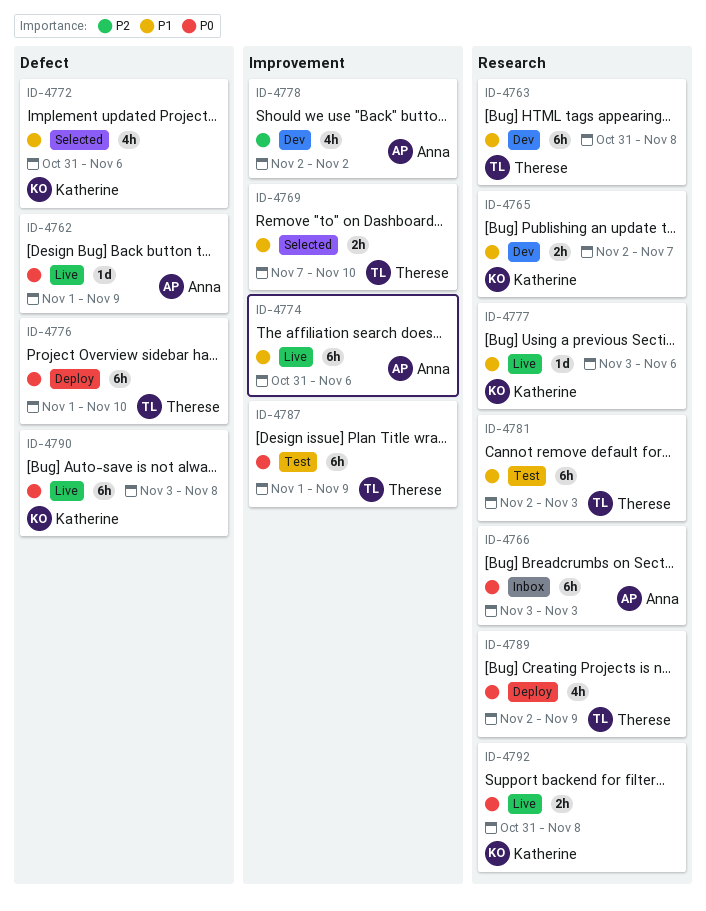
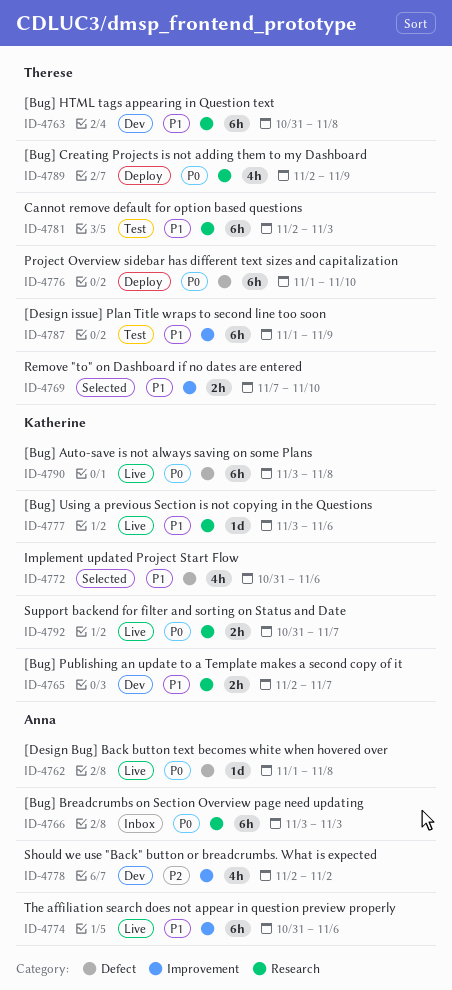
ID-4762, due: Nov 9 -> Nov 8
ID-4787, priority: P0 -> P1
ID-4792, due: Nov 8 -> Nov 7

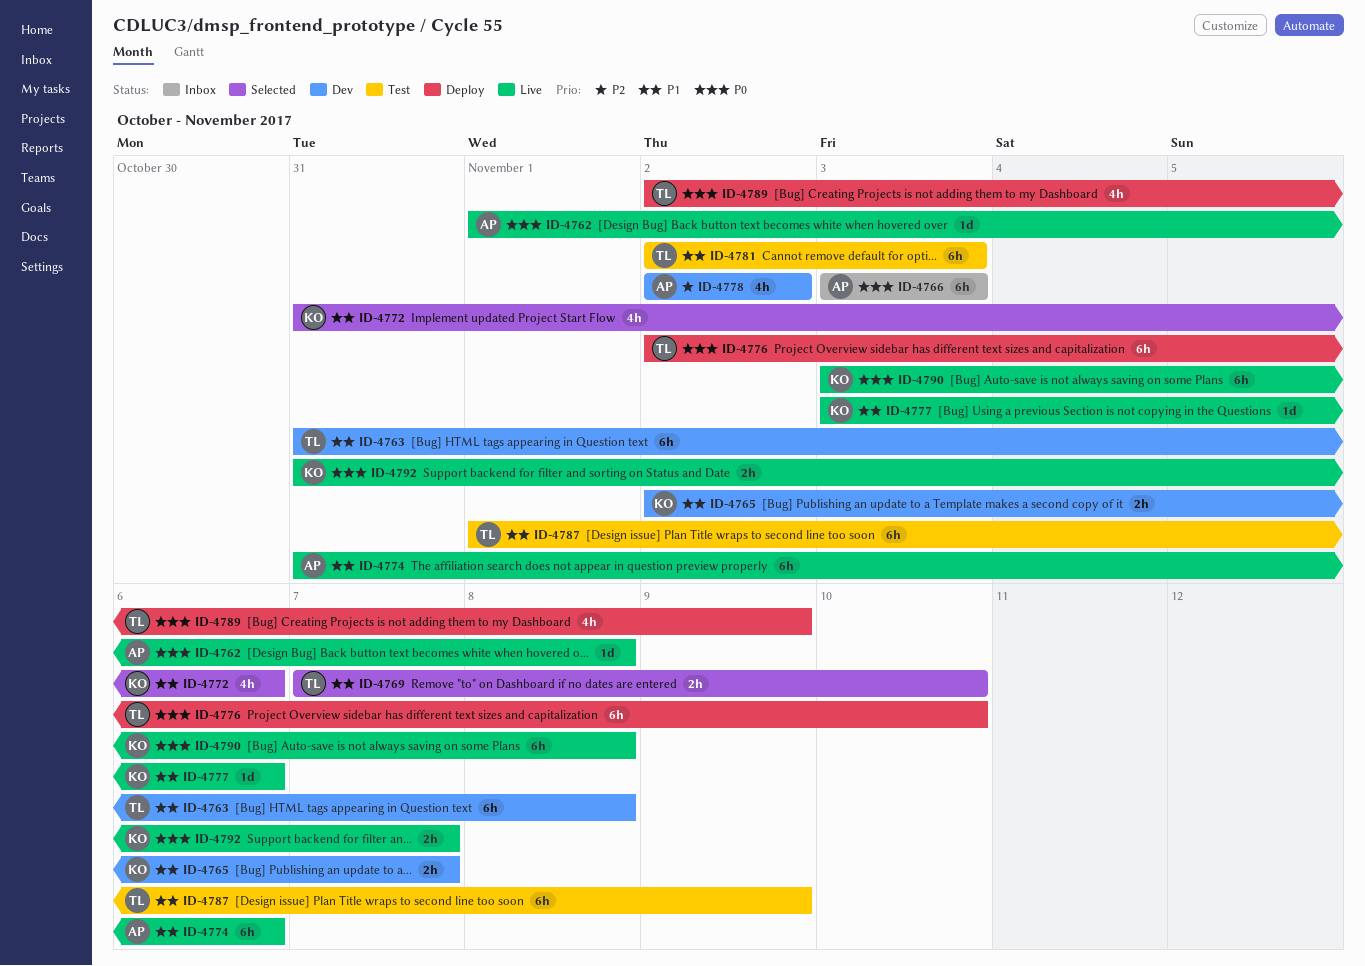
ID-4776, start: Nov 1 -> Nov 2

